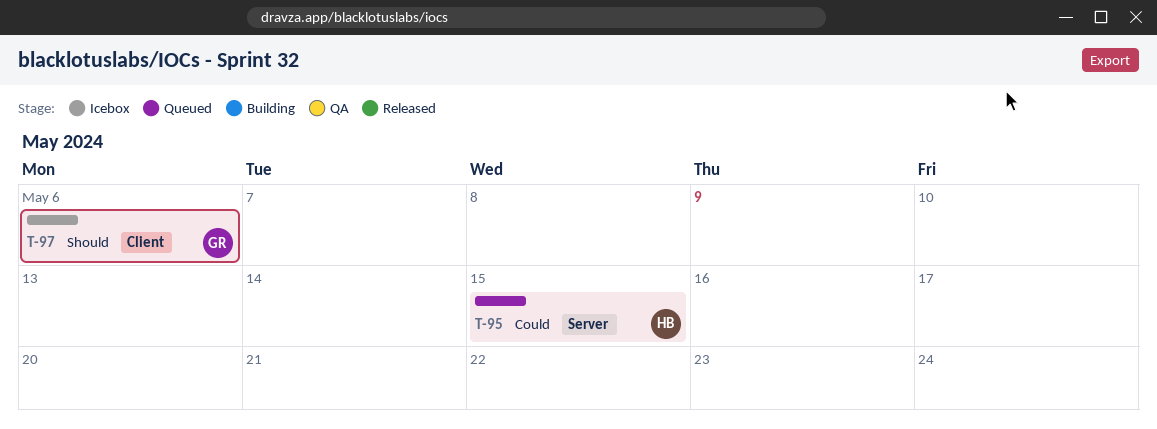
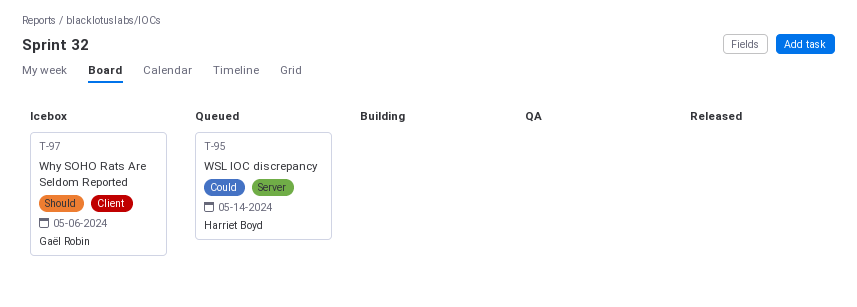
T-95, due: May 15 -> May 14

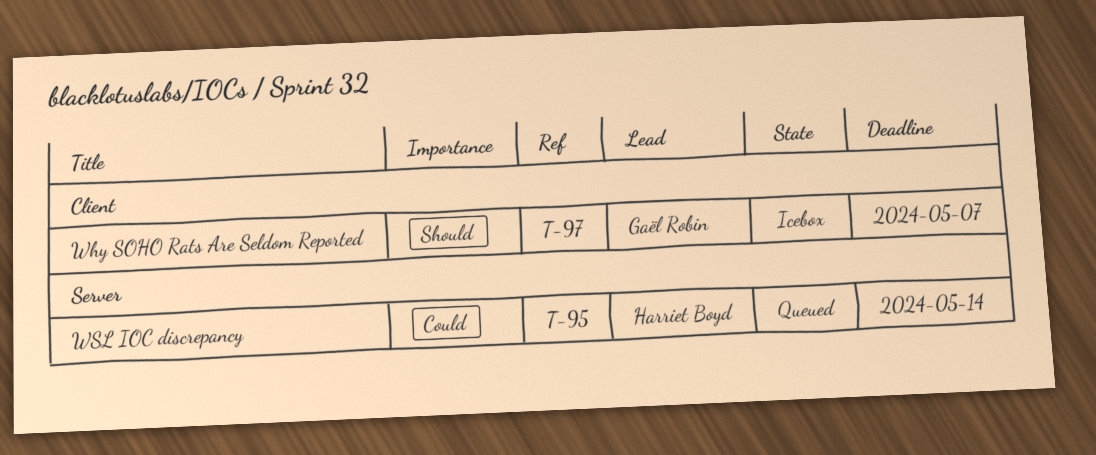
T-97, due: May 6 -> May 7

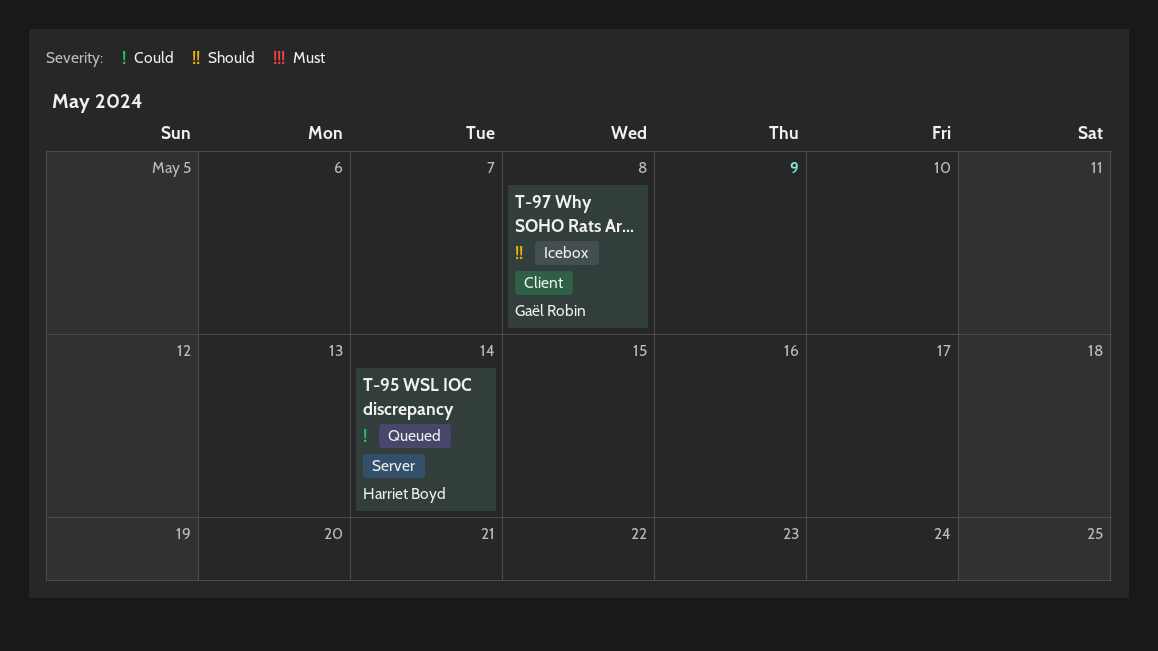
T-97, due: May 7 -> May 8

